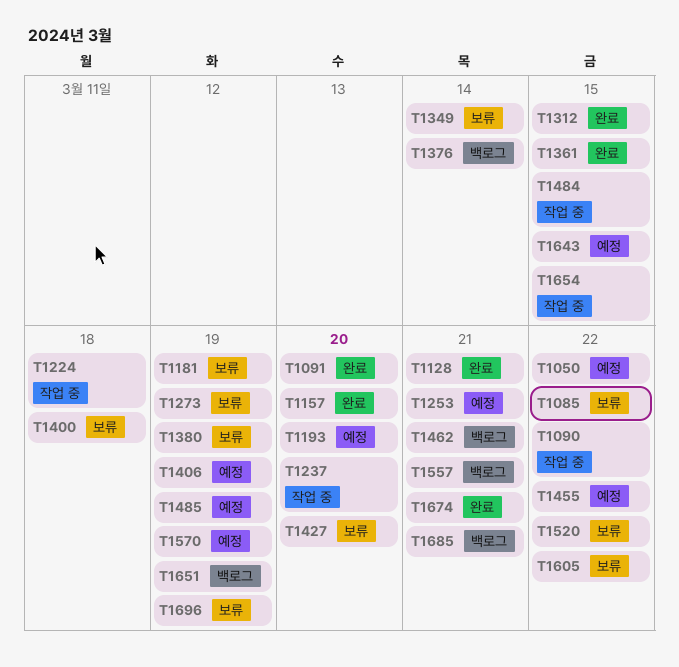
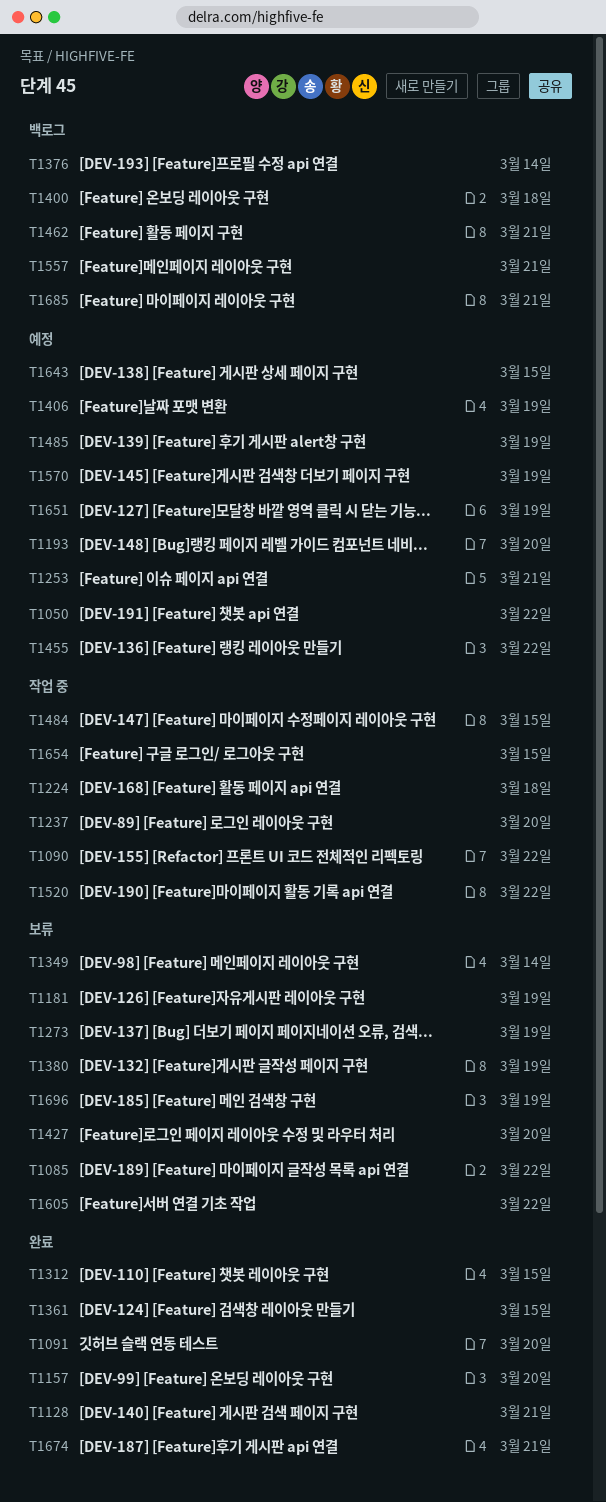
T1400, status: 보류 -> 백로그
T1520, status: 보류 -> 작업 중
T1651, status: 백로그 -> 예정

